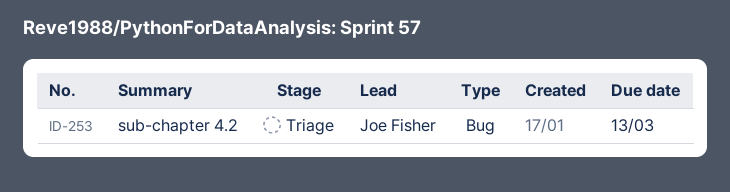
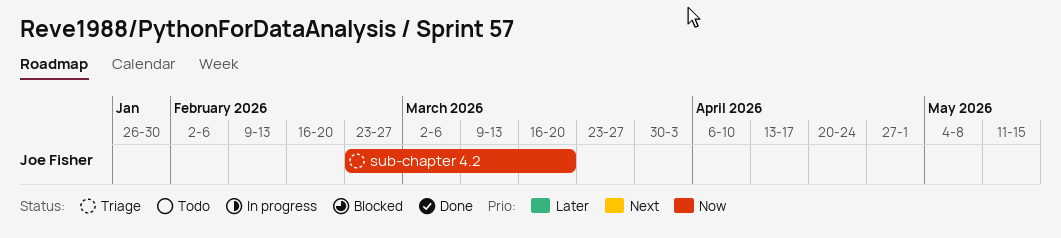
sub-chapter 4.2, due: Mar 13 -> Mar 20

